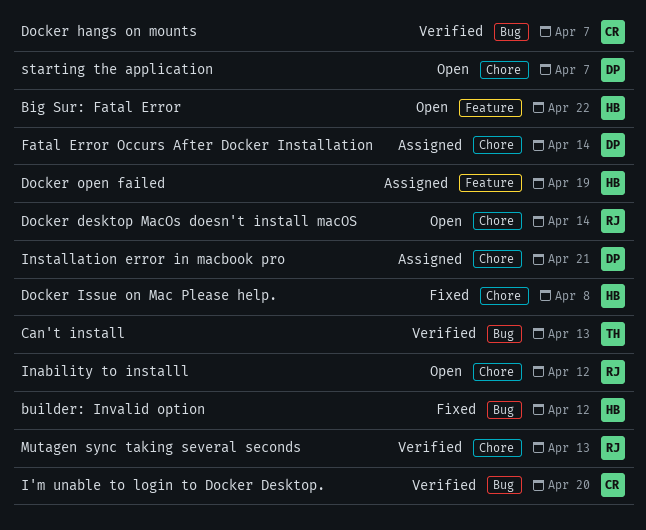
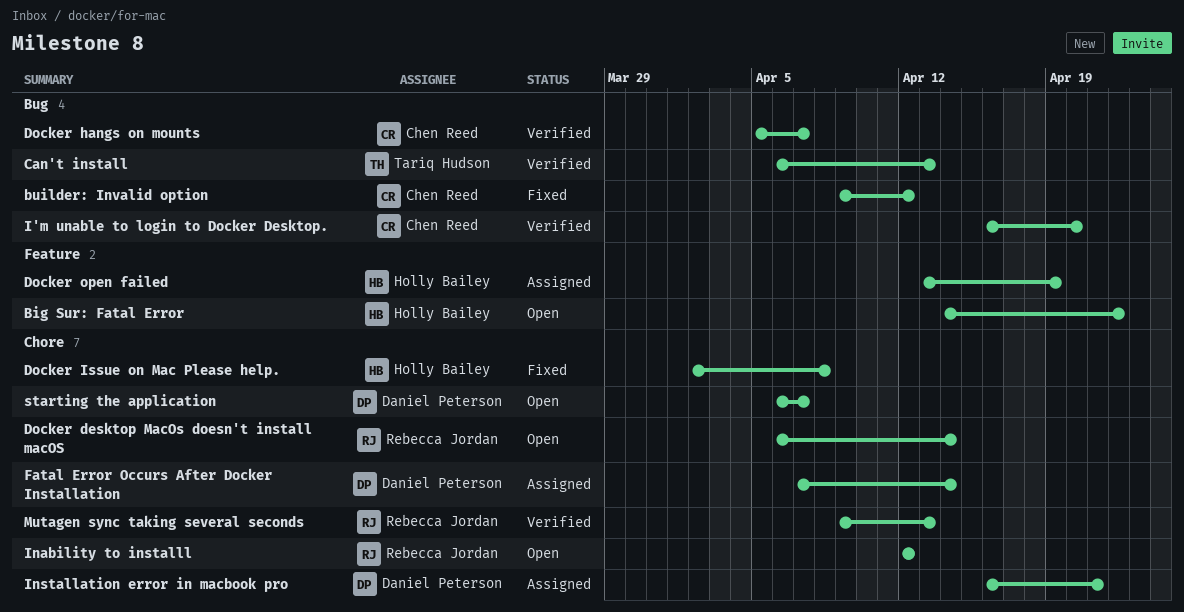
builder: Invalid option, owner: Holly Bailey -> Chen Reed

